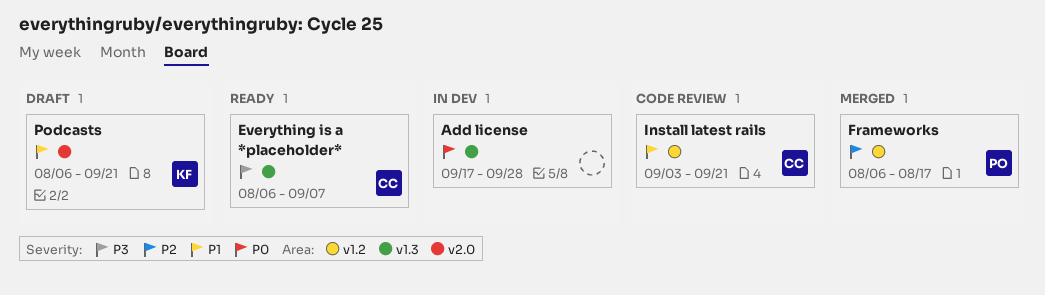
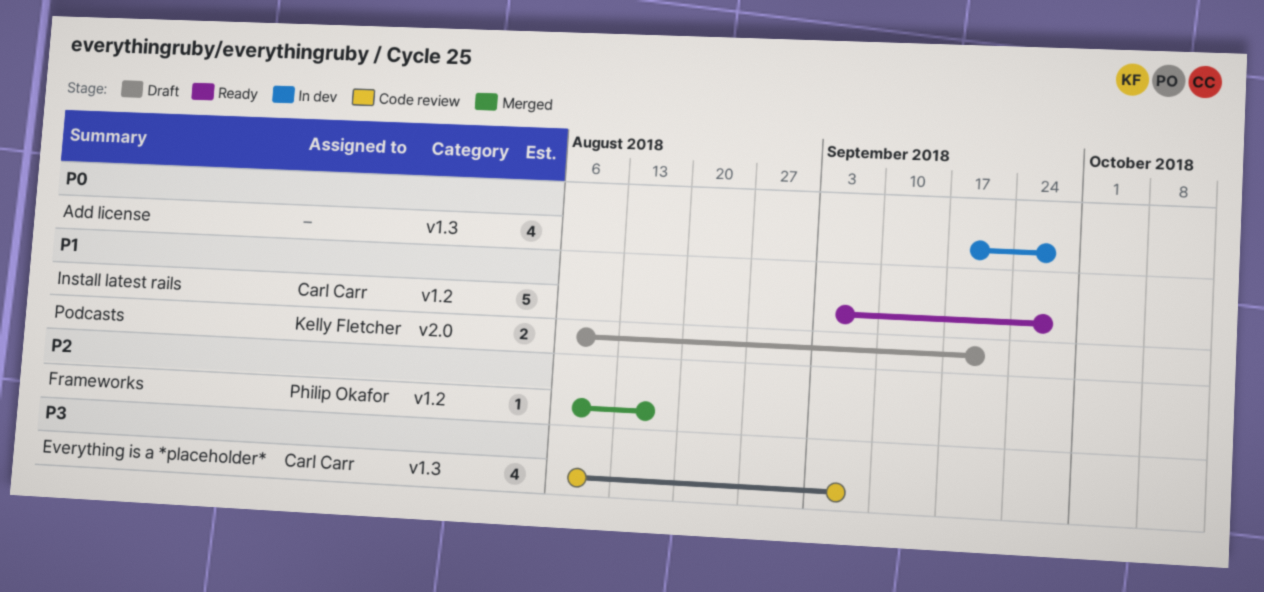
Everything is a *placeholder*, status: Ready -> Code review
Install latest rails, status: Code review -> Ready
Install latest rails, due: Sep 21 -> Sep 28

